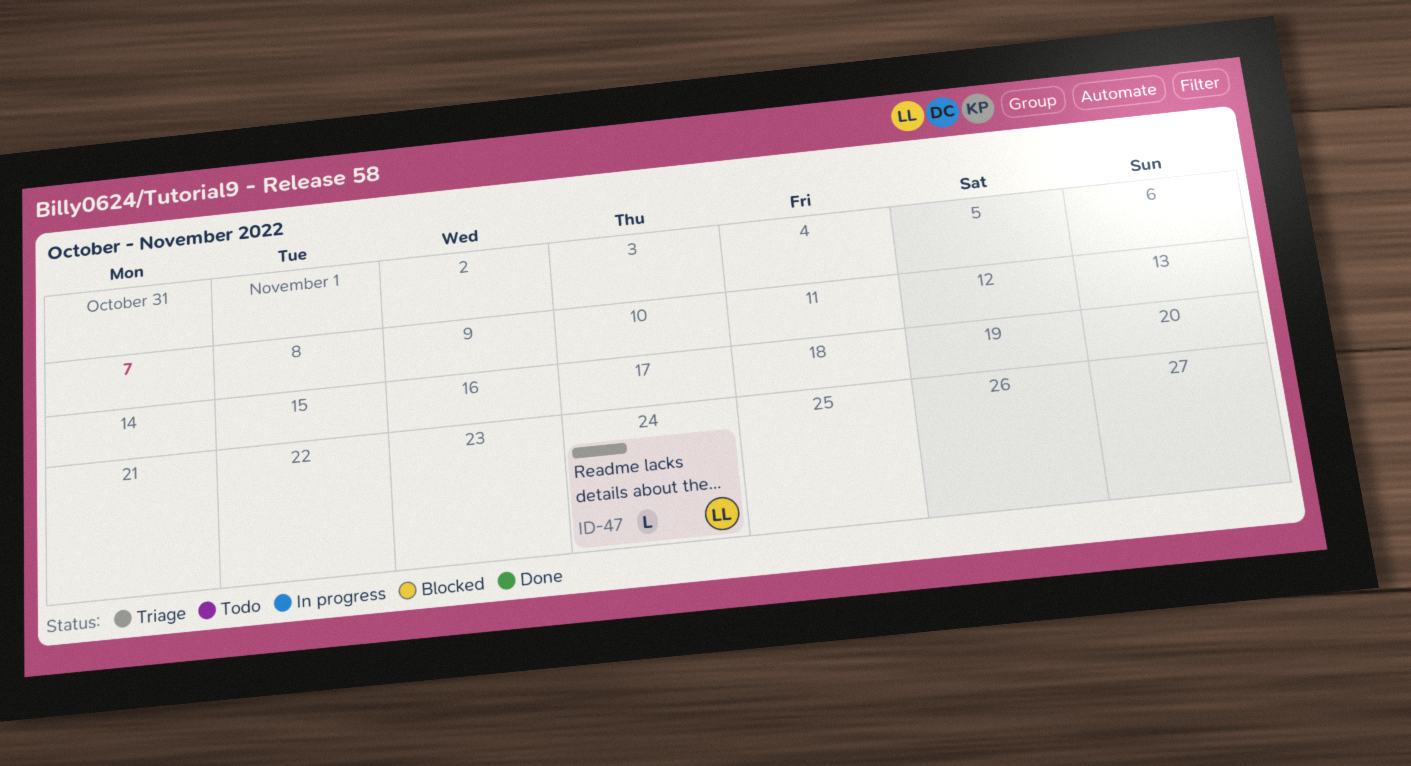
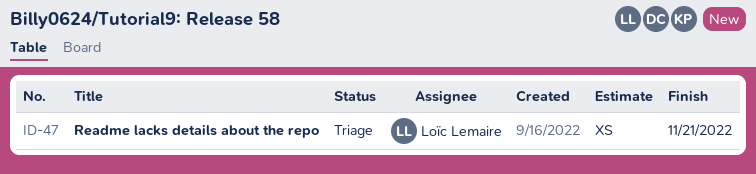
ID-47, estimate: L -> XS
ID-47, due: Nov 24 -> Nov 21

